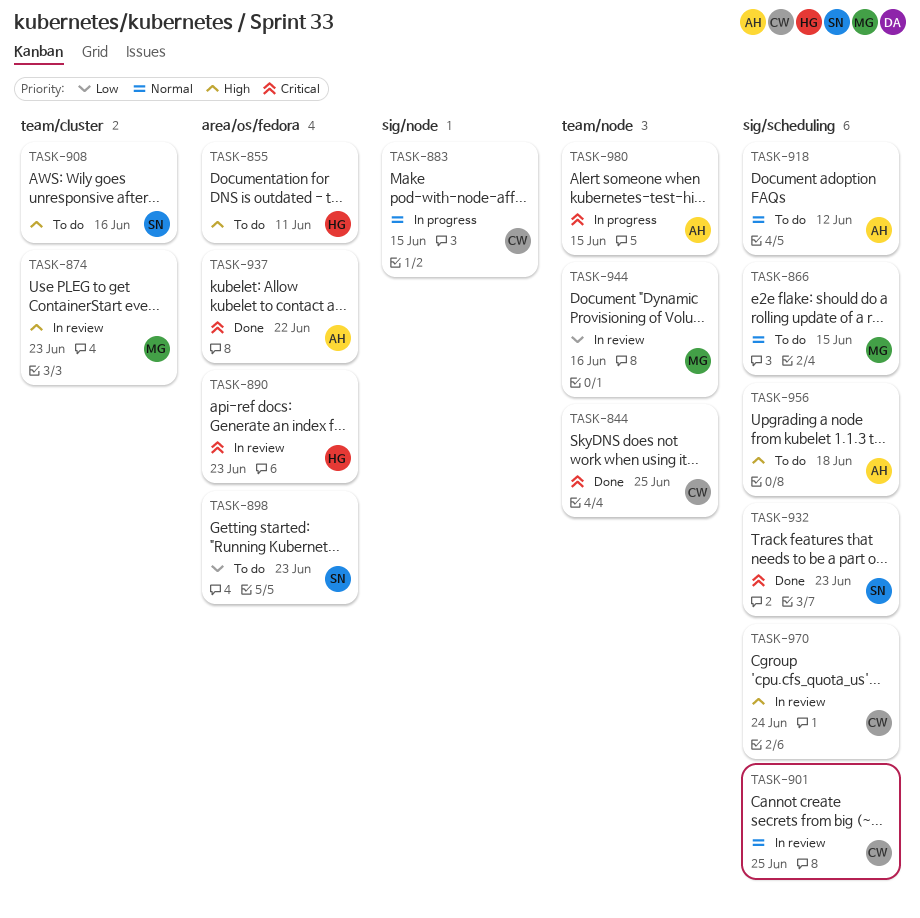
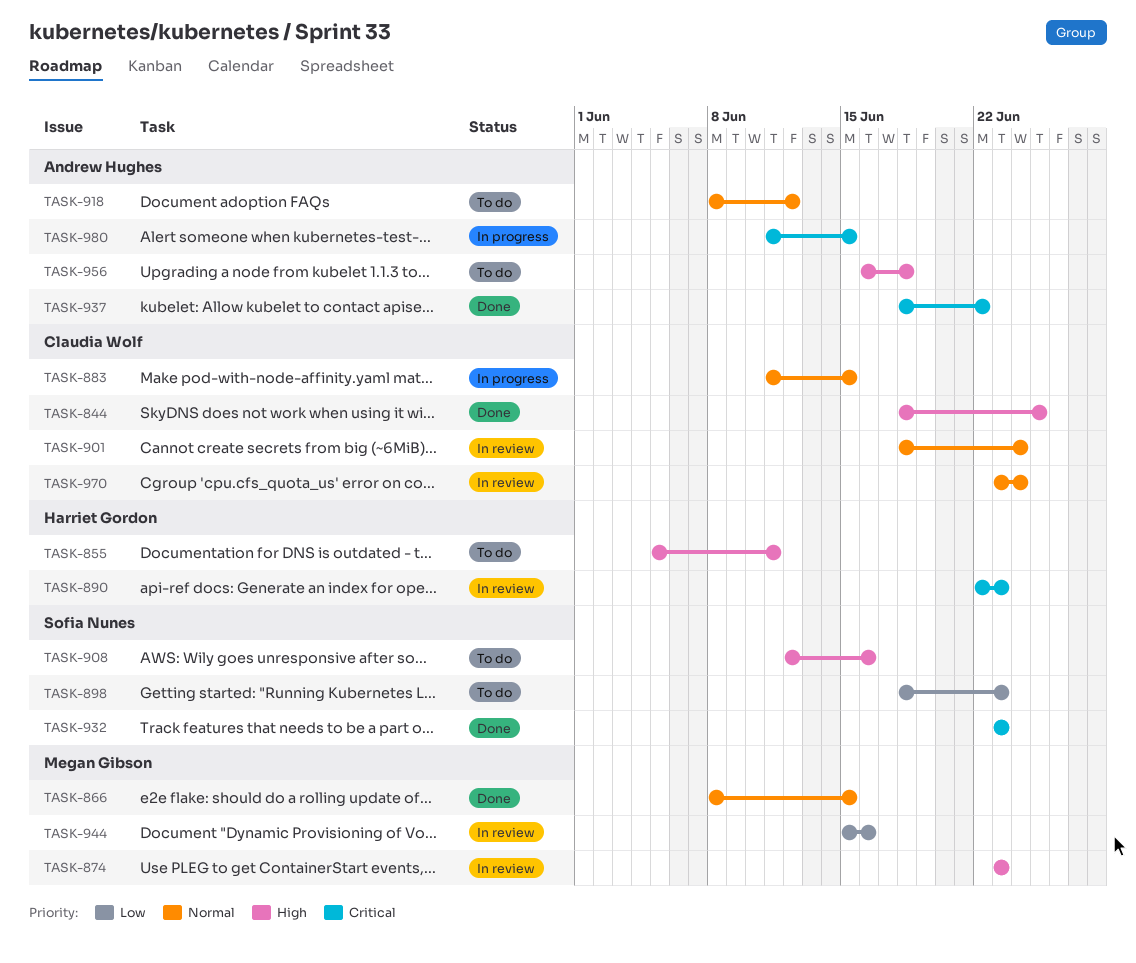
TASK-844, priority: Critical -> High
TASK-866, status: To do -> Done
TASK-901, due: Jun 25 -> Jun 24
TASK-970, priority: High -> Normal

